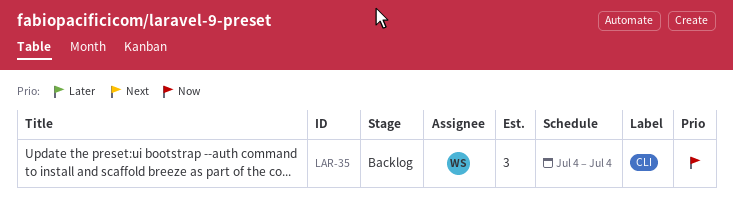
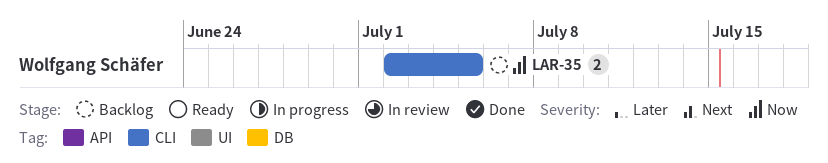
LAR-35, estimate: 3 -> 2
LAR-35, start: Jul 4 -> Jul 2
LAR-35, due: Jul 4 -> Jul 5

